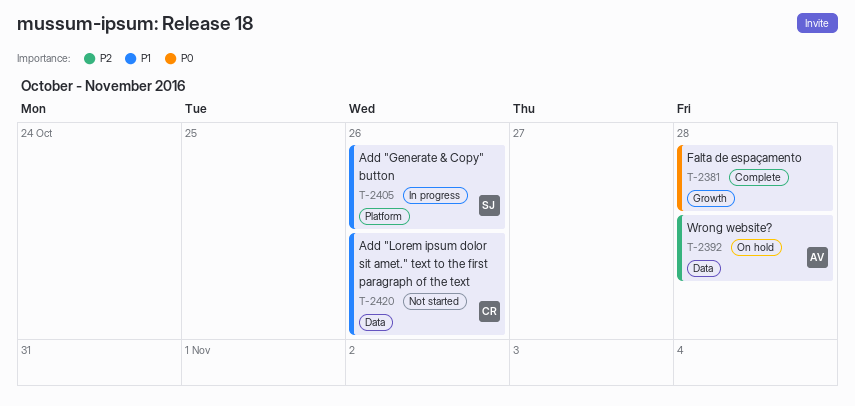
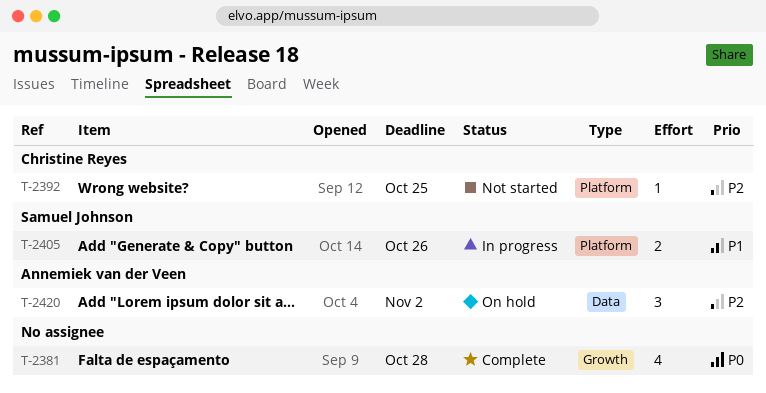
T-2392, status: On hold -> Not started
T-2392, owner: Annemiek van der Veen -> Christine Reyes
T-2392, label: Data -> Platform
T-2392, due: Oct 28 -> Oct 25
T-2420, status: Not started -> On hold
T-2420, owner: Christine Reyes -> Annemiek van der Veen
T-2420, priority: P1 -> P2
T-2420, due: Oct 26 -> Nov 2

